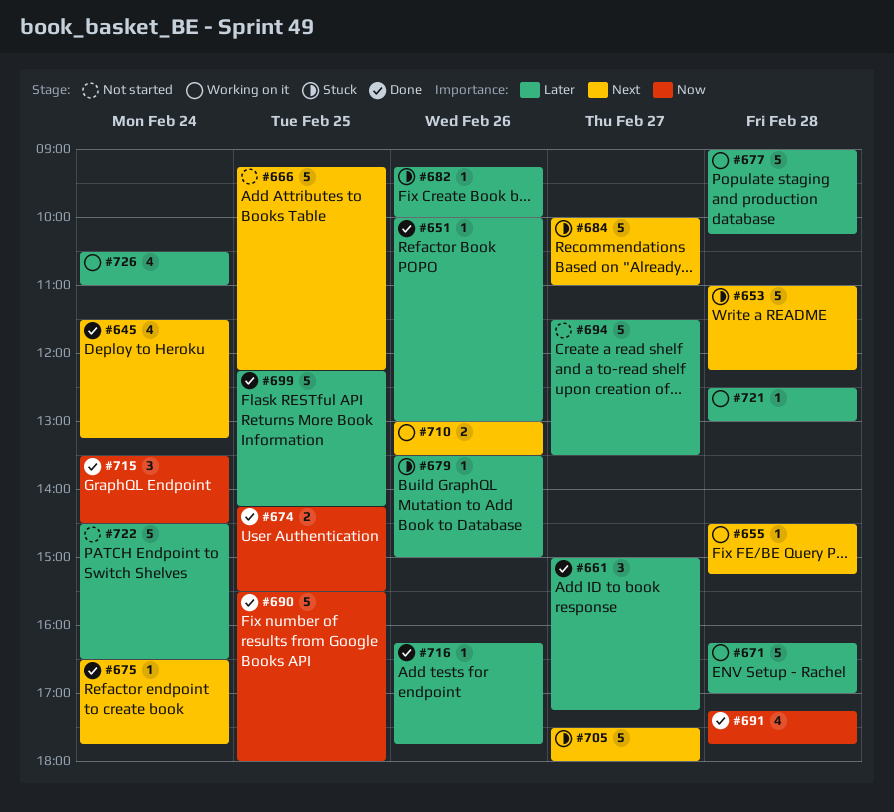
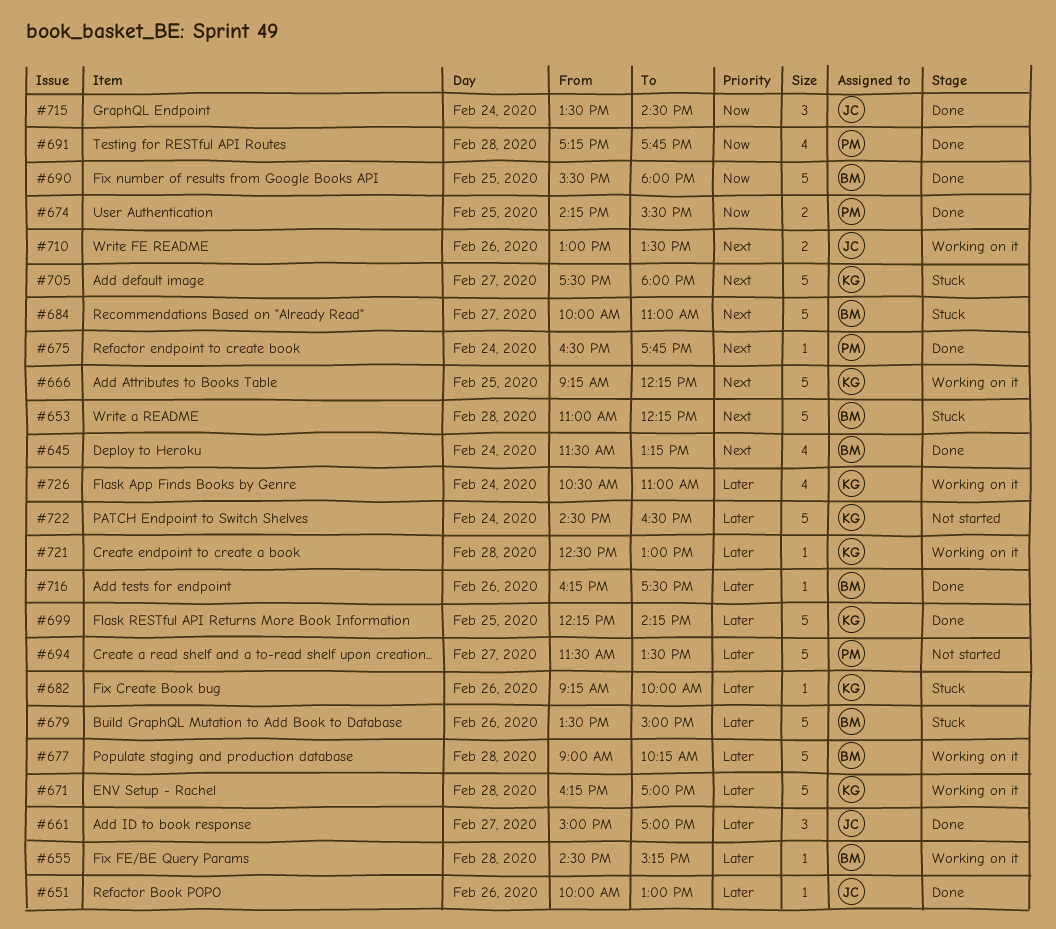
#655, priority: Next -> Later
#661, ends: 17:15 -> 17:00
#666, status: Not started -> Working on it
#679, estimate: 1 -> 5
#716, ends: 17:45 -> 17:30

